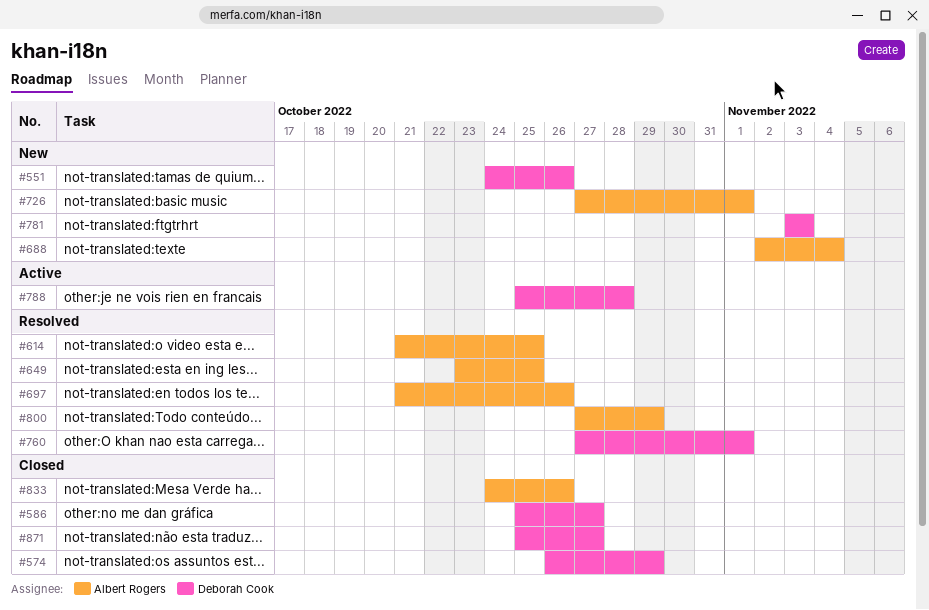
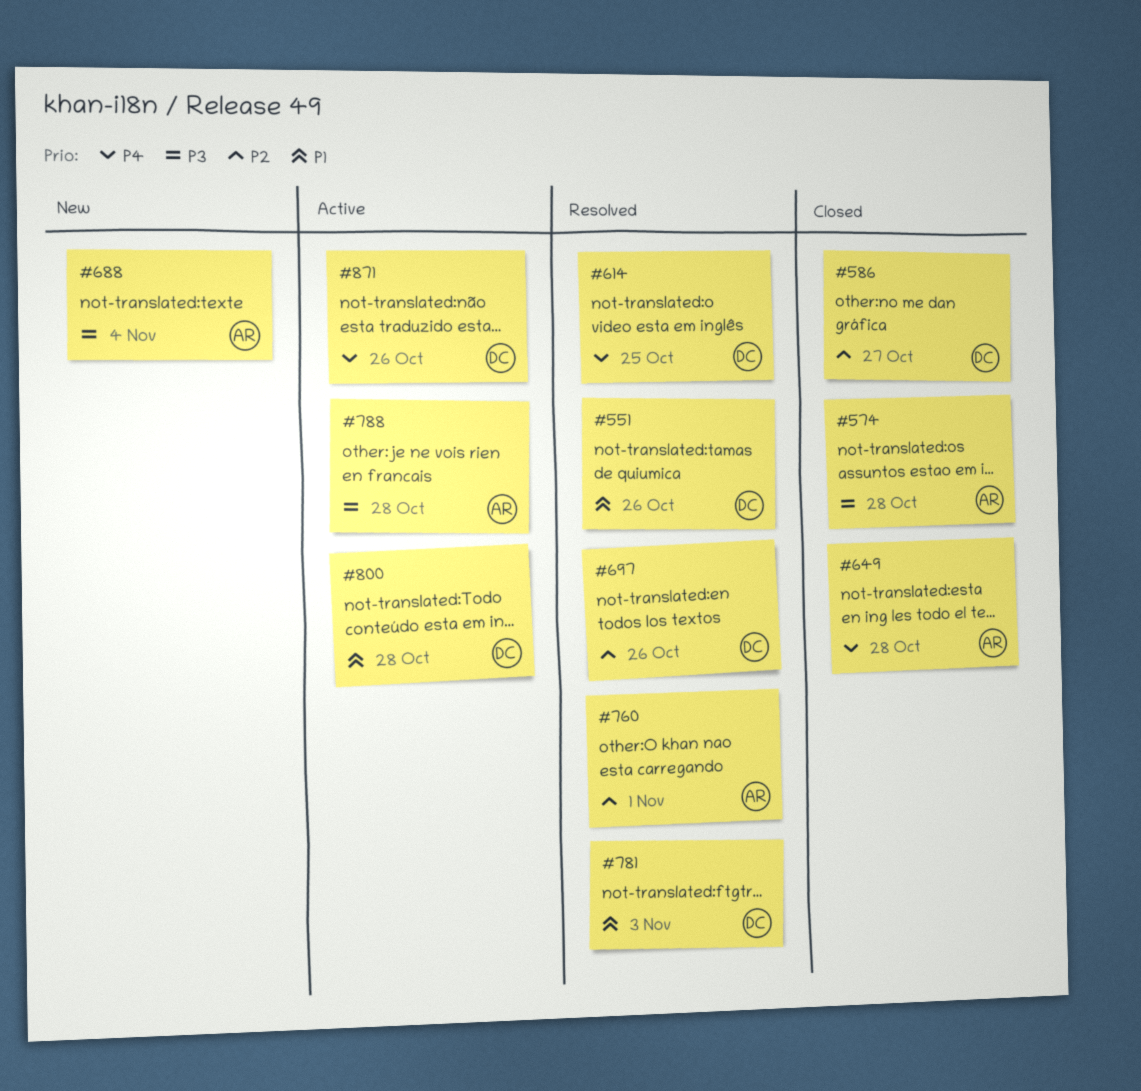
#551, status: New -> Resolved
#574, owner: Deborah Cook -> Albert Rogers
#574, due: Oct 29 -> Oct 28
#614, owner: Albert Rogers -> Deborah Cook
#649, status: Resolved -> Closed
#649, due: Oct 25 -> Oct 28
#697, owner: Albert Rogers -> Deborah Cook
#726: present -> none
#760, owner: Deborah Cook -> Albert Rogers
#781, status: New -> Resolved
#788, owner: Deborah Cook -> Albert Rogers
#800, status: Resolved -> Active
#800, owner: Albert Rogers -> Deborah Cook
#800, due: Oct 29 -> Oct 28
#833: present -> none
#871, status: Closed -> Active
#871, due: Oct 27 -> Oct 26

